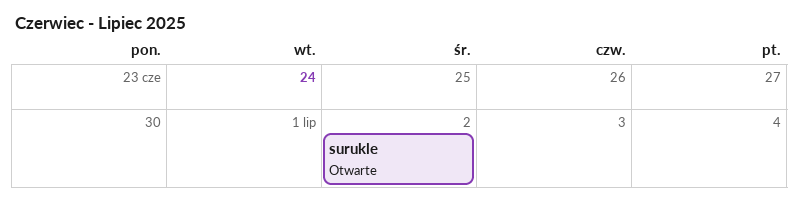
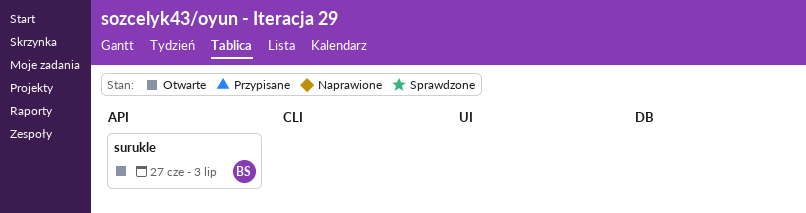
surukle, due: Jul 2 -> Jul 3

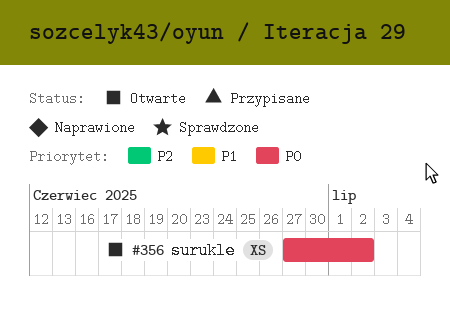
surukle, due: Jul 3 -> Jul 2

